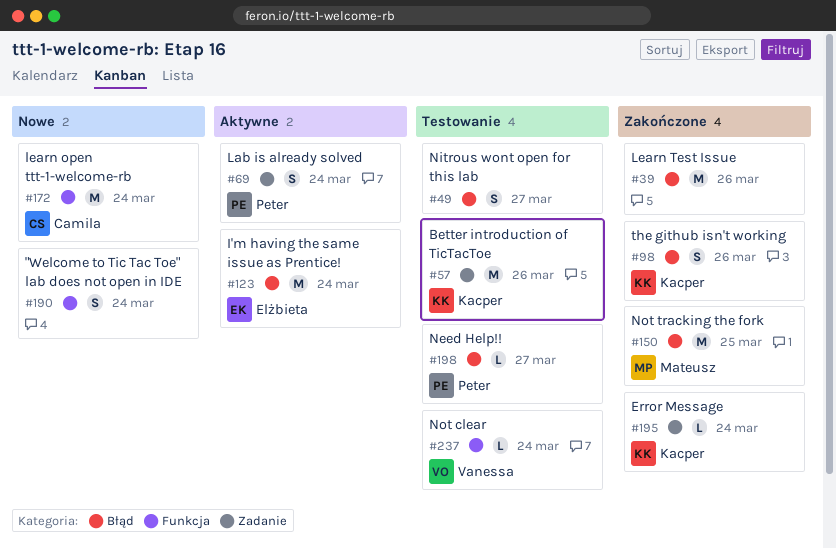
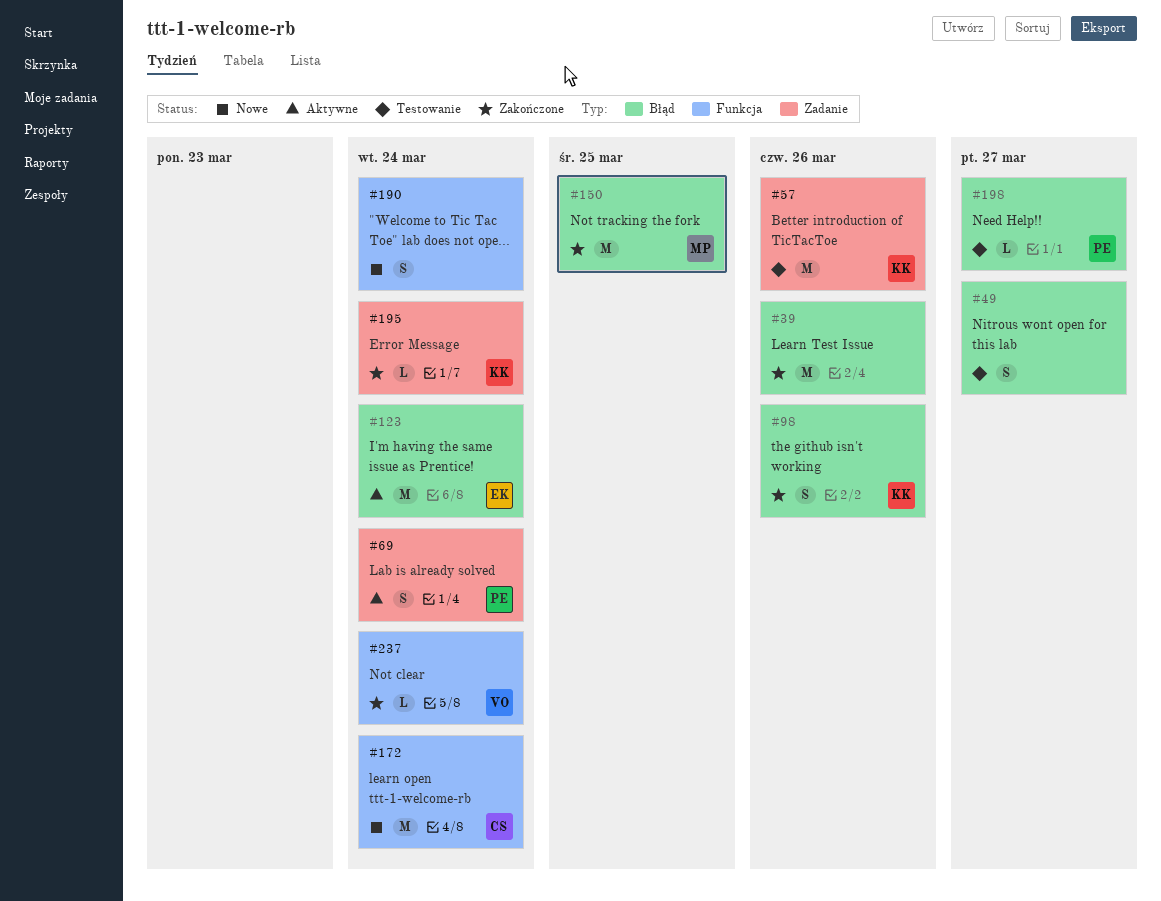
#237, status: Testowanie -> Zakończone

